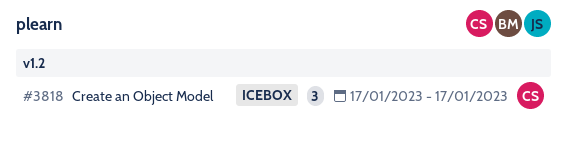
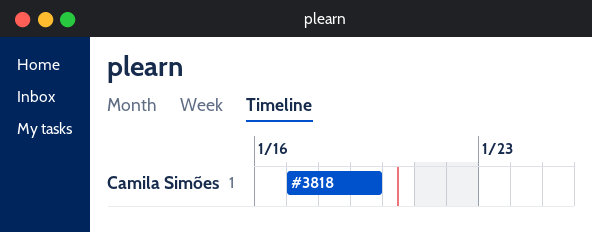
#3818, due: Jan 17 -> Jan 19

